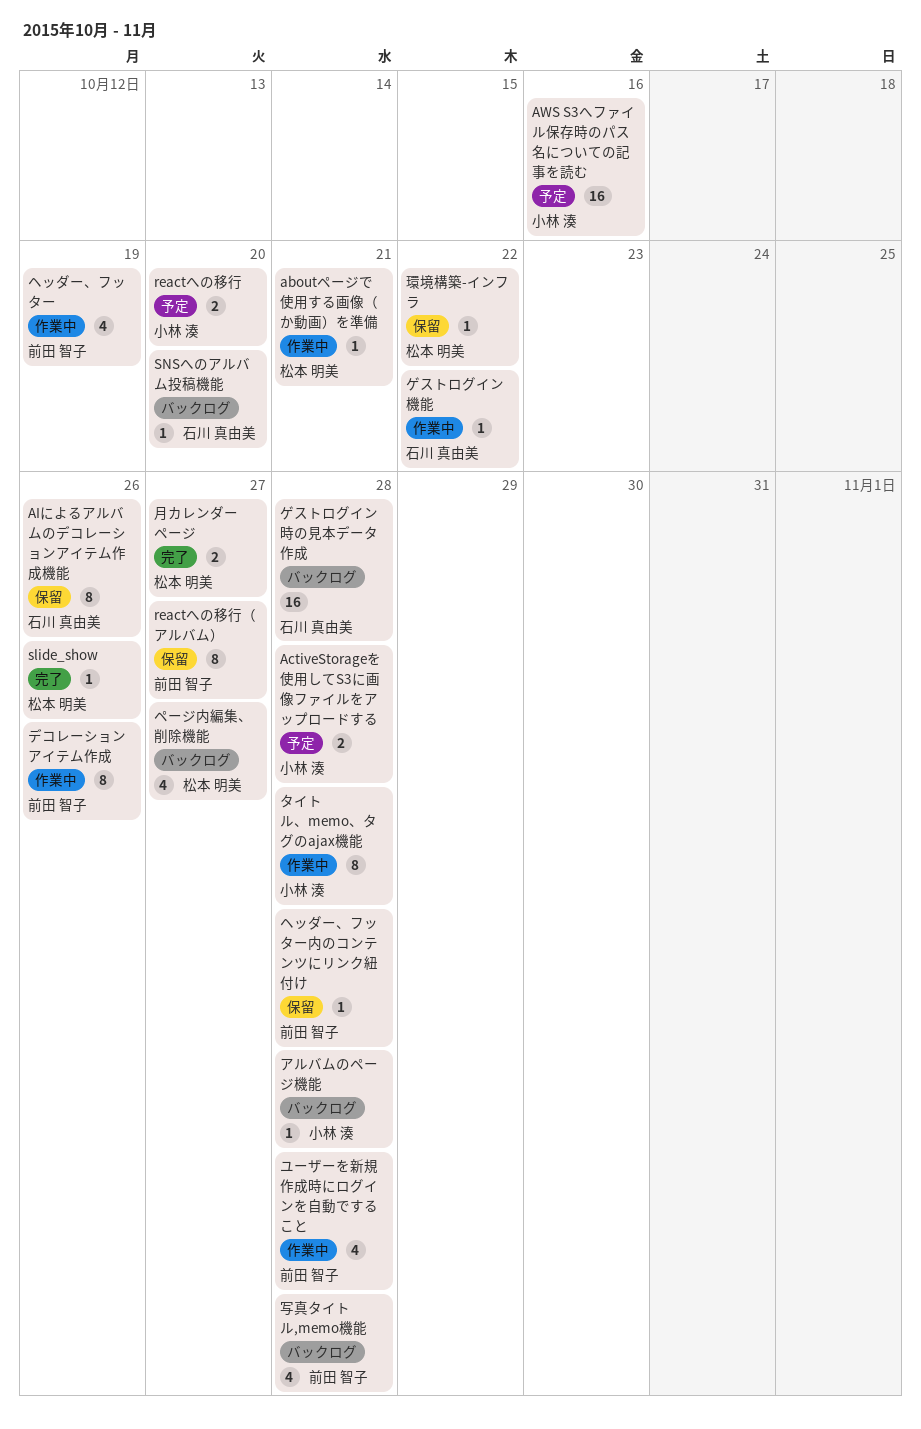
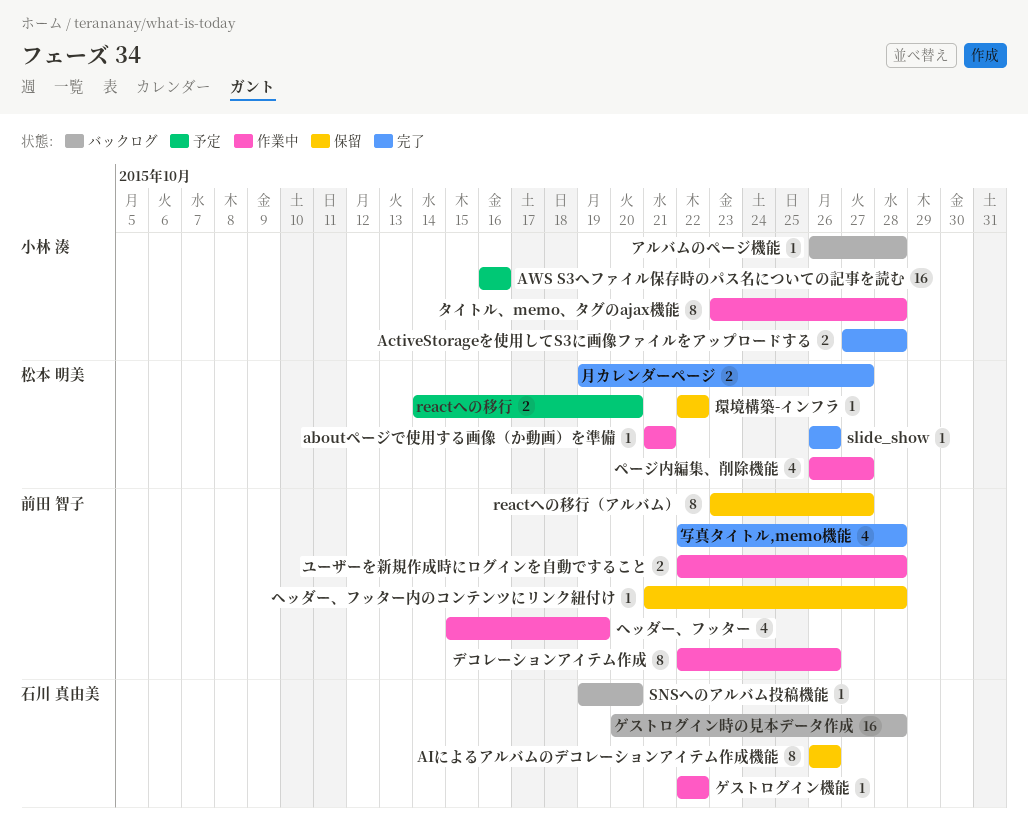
ActiveStorageを使用してS3に画像ファイルをアップロードする, status: 予定 -> 完了
reactへの移行, owner: 小林 湊 -> 松本 明美
ページ内編集、削除機能, status: バックログ -> 作業中
ユーザーを新規作成時にログインを自動ですること, estimate: 4 -> 2
写真タイトル,memo機能, status: バックログ -> 完了

